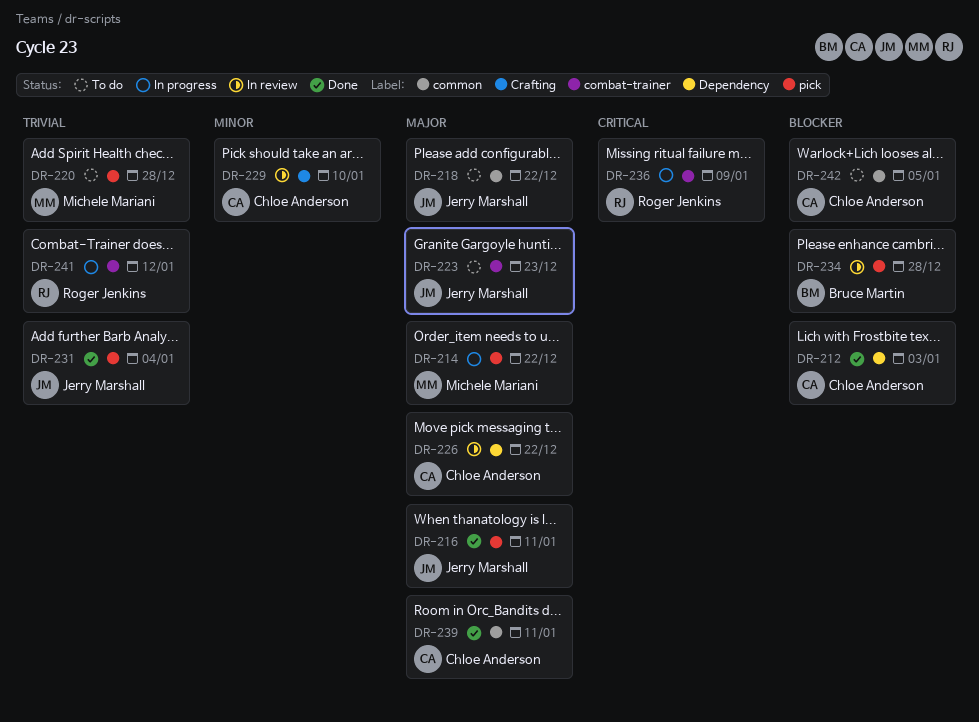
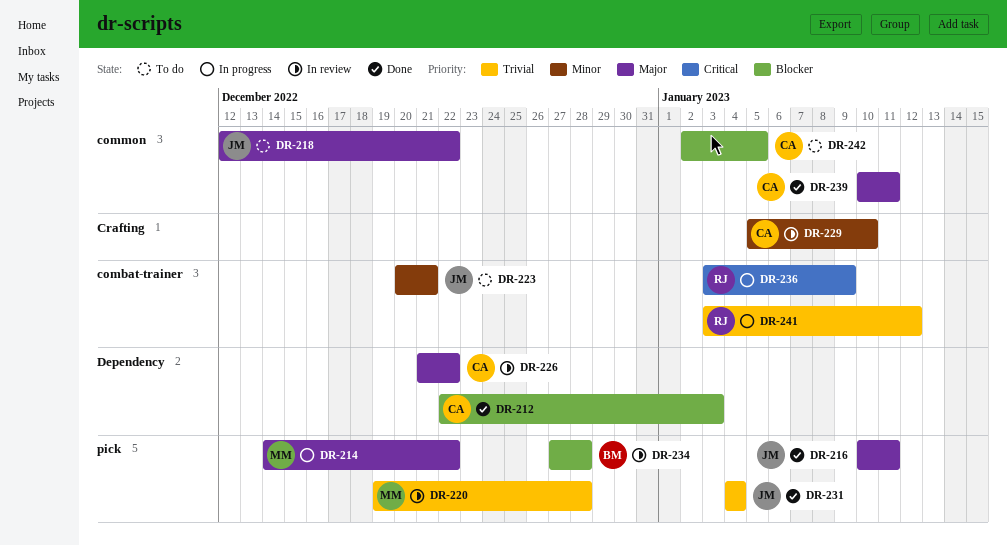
DR-220, status: To do -> In review
DR-223, priority: Major -> Minor
DR-223, due: Dec 23 -> Dec 21

